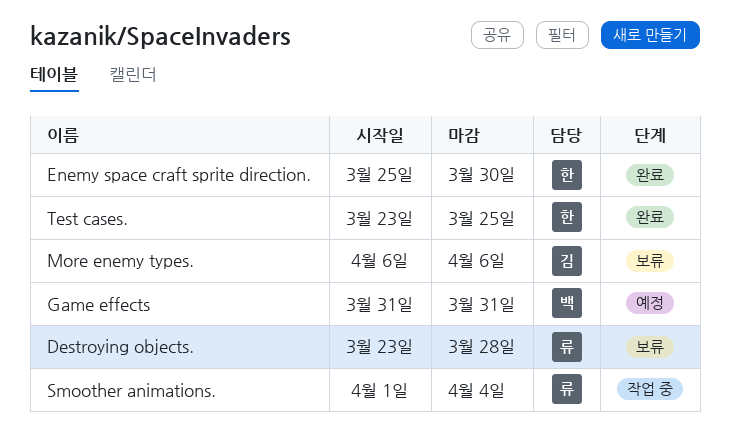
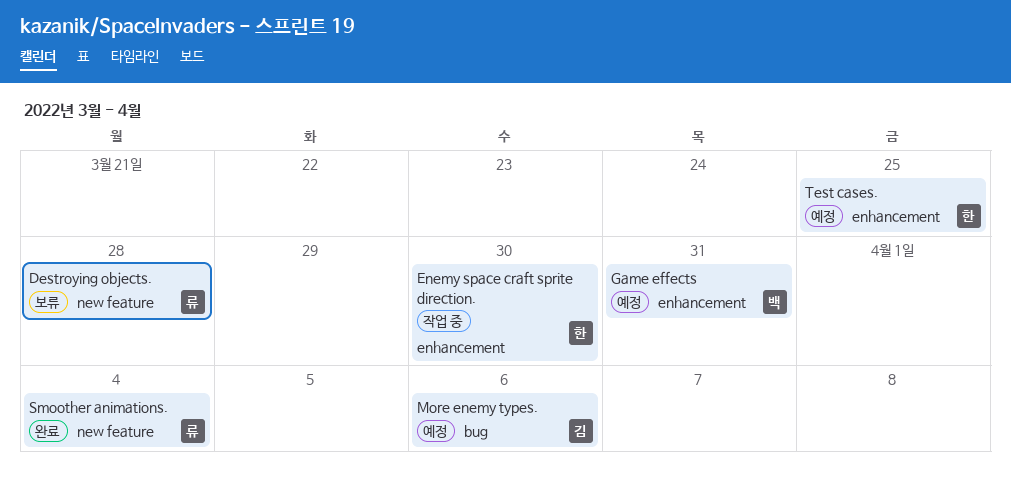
Enemy space craft sprite direction., status: 완료 -> 작업 중
More enemy types., status: 보류 -> 예정
Smoother animations., status: 작업 중 -> 완료
Test cases., status: 완료 -> 예정

